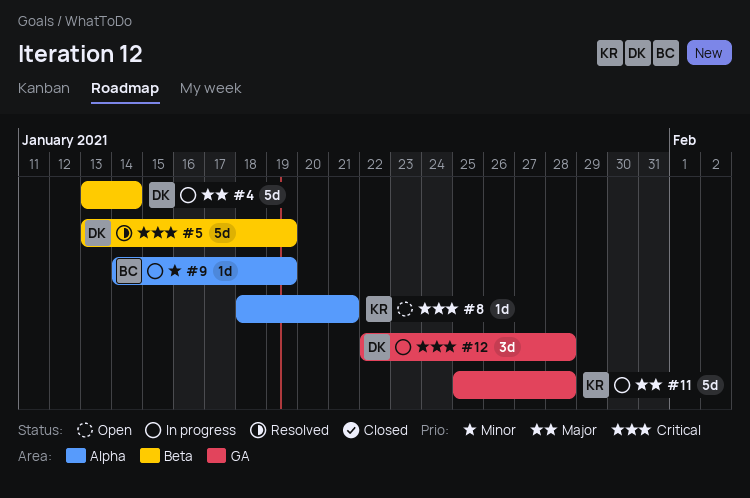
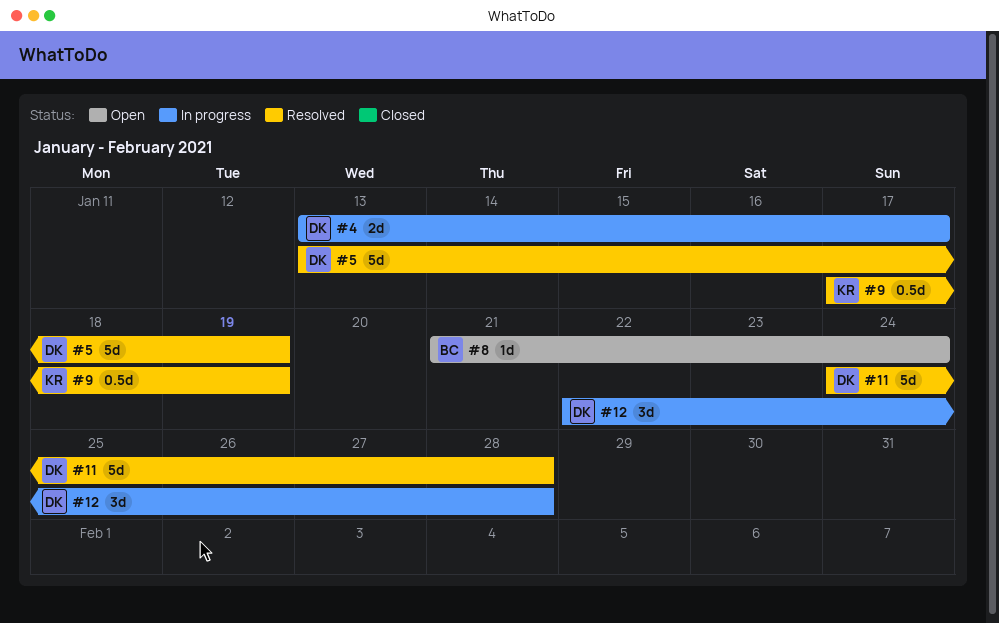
#4, estimate: 5d -> 2d
#4, due: Jan 14 -> Jan 17
#8, owner: KR -> BC
#8, start: Jan 18 -> Jan 21
#8, due: Jan 21 -> Jan 24
#9, status: In progress -> Resolved
#9, owner: BC -> KR
#9, estimate: 1d -> 0.5d
#9, start: Jan 14 -> Jan 17
#11, status: In progress -> Resolved
#11, owner: KR -> DK
#11, start: Jan 25 -> Jan 24

